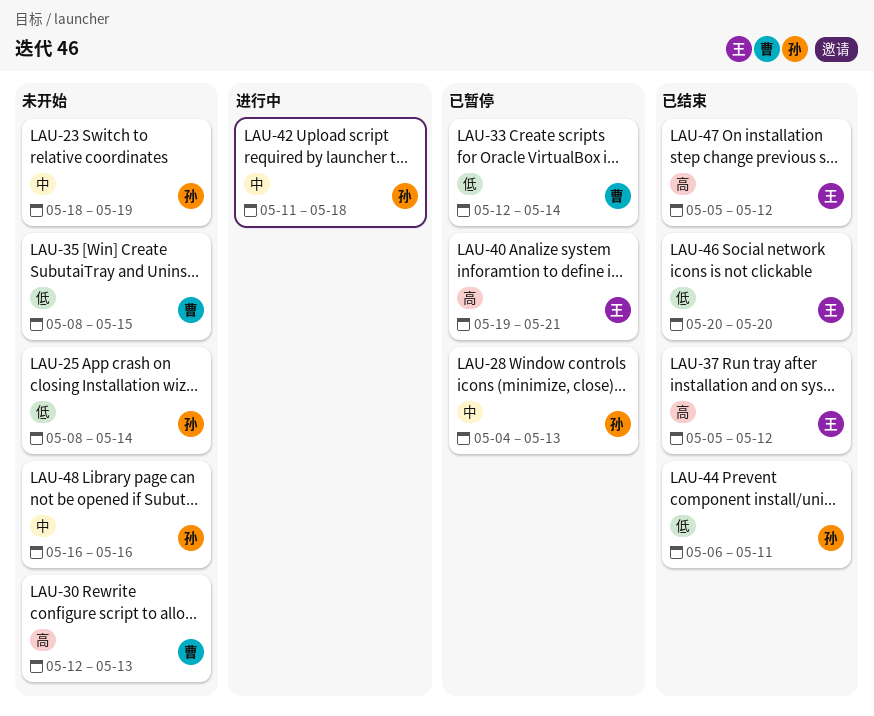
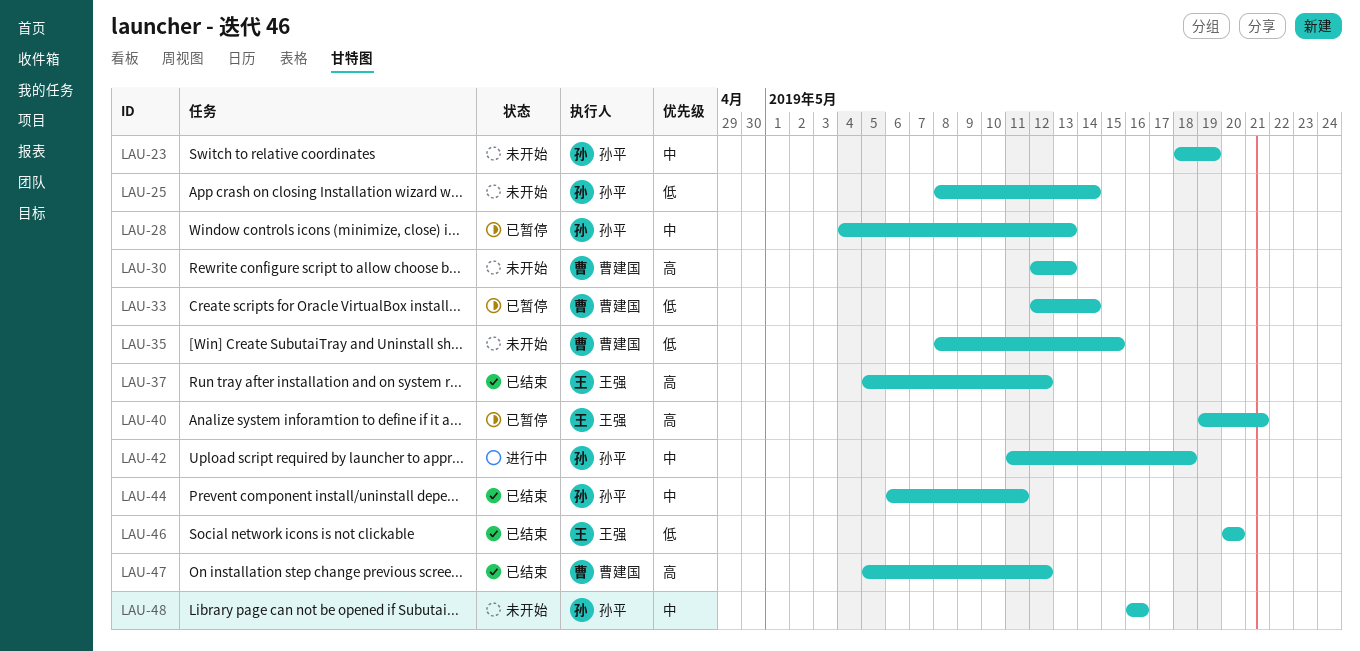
LAU-44, priority: 低 -> 中
LAU-47, owner: 王强 -> 曹建国

